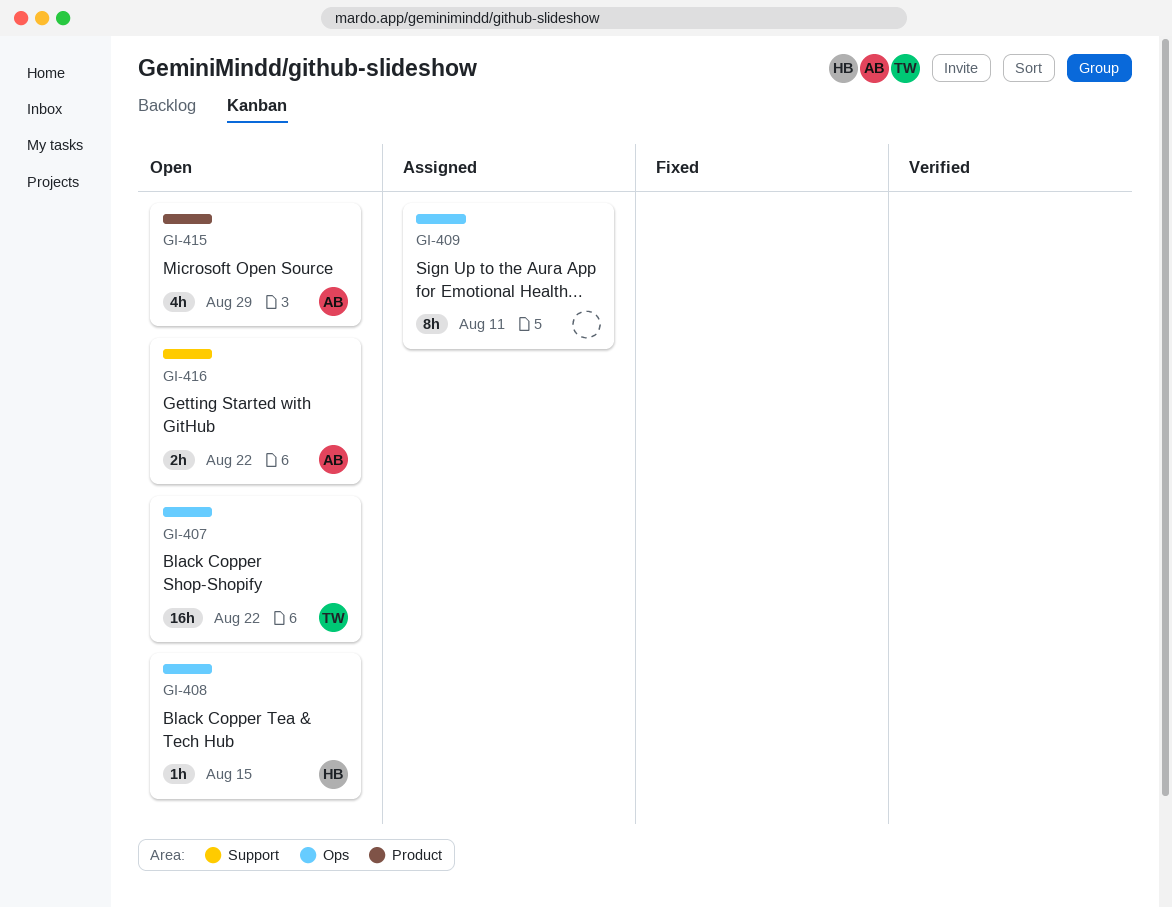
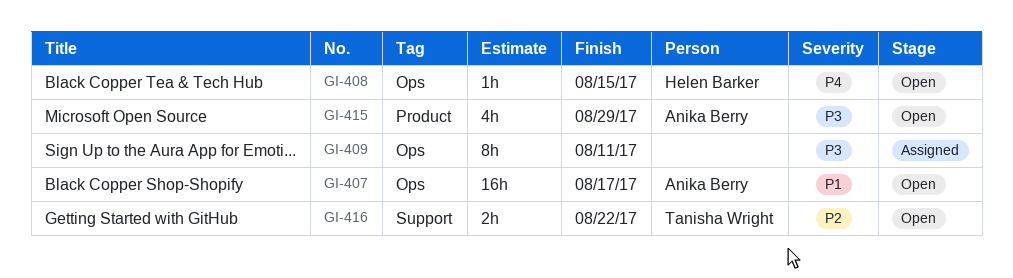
GI-407, owner: Tanisha Wright -> Anika Berry
GI-407, due: Aug 22 -> Aug 17
GI-416, owner: Anika Berry -> Tanisha Wright

